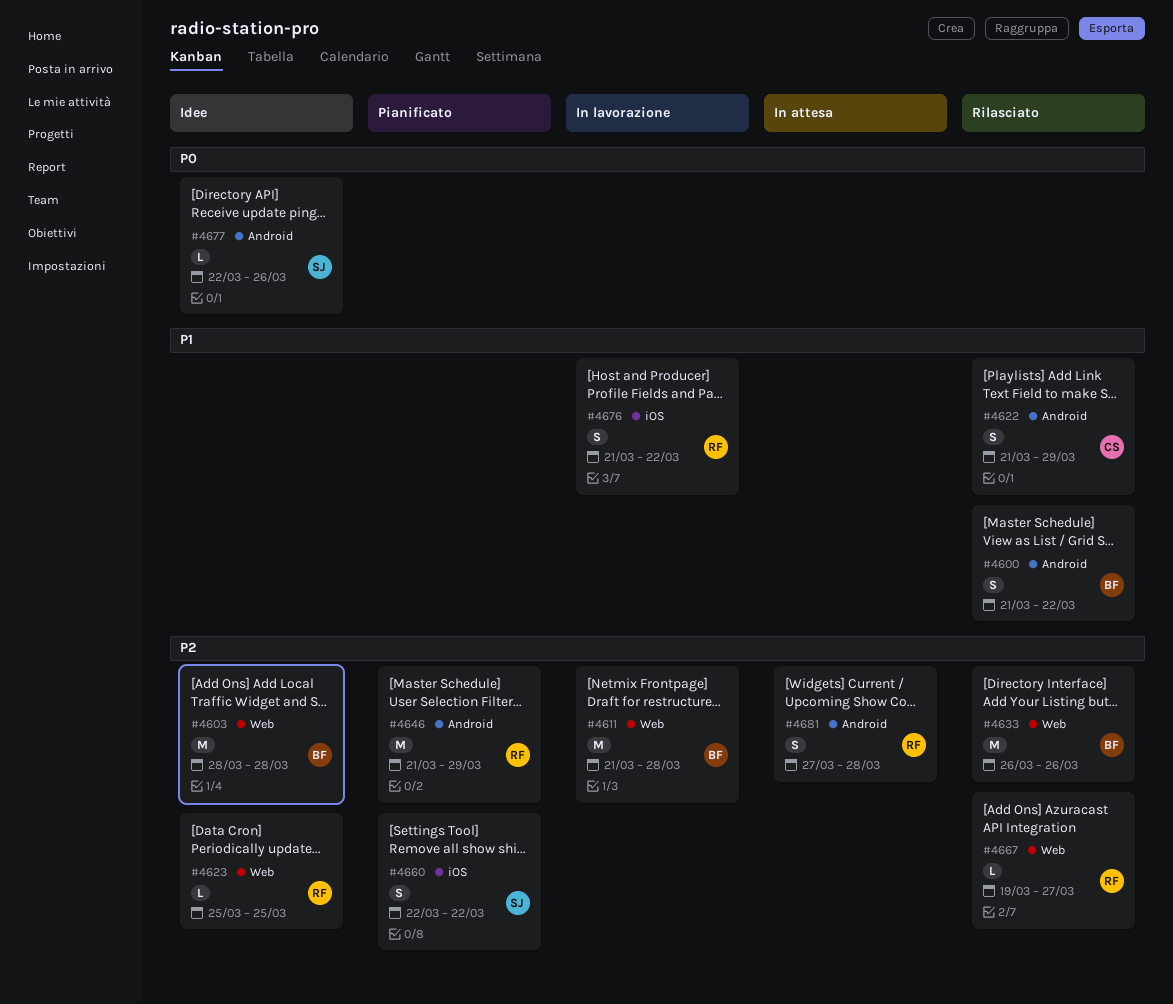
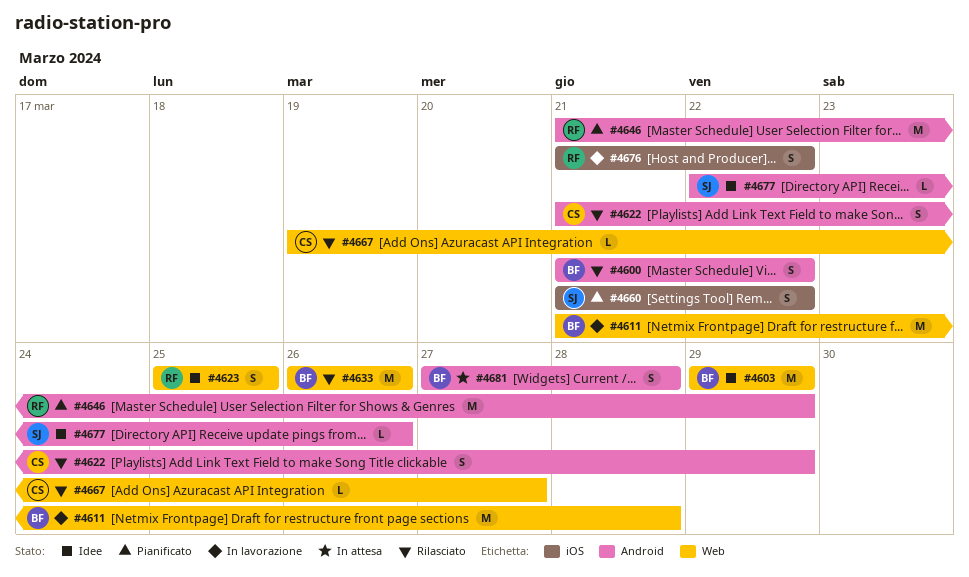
#4603, start: Mar 28 -> Mar 29
#4603, due: Mar 28 -> Mar 29
#4623, estimate: L -> S
#4660, start: Mar 22 -> Mar 21
#4667, owner: RF -> CS
#4681, owner: RF -> BF

